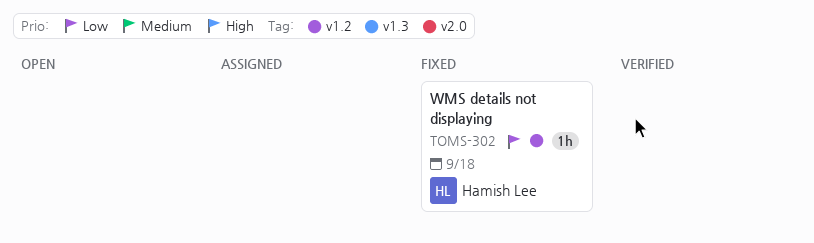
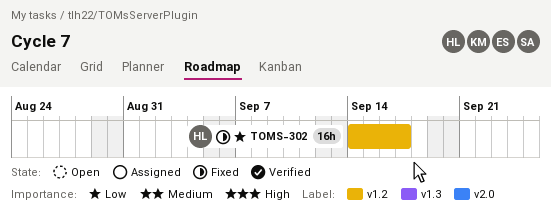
TOMS-302, estimate: 1h -> 16h
TOMS-302, due: Sep 18 -> Sep 17

